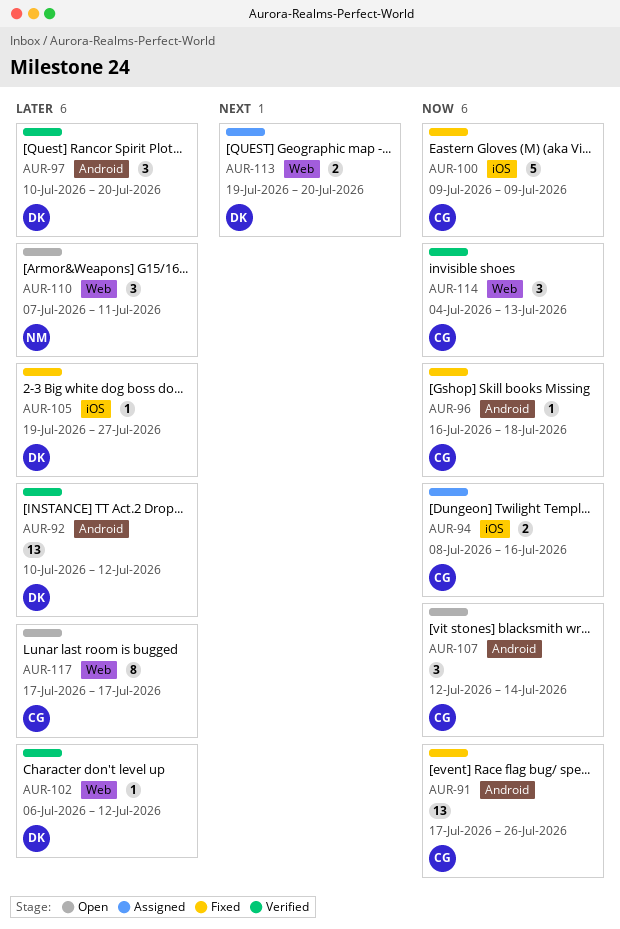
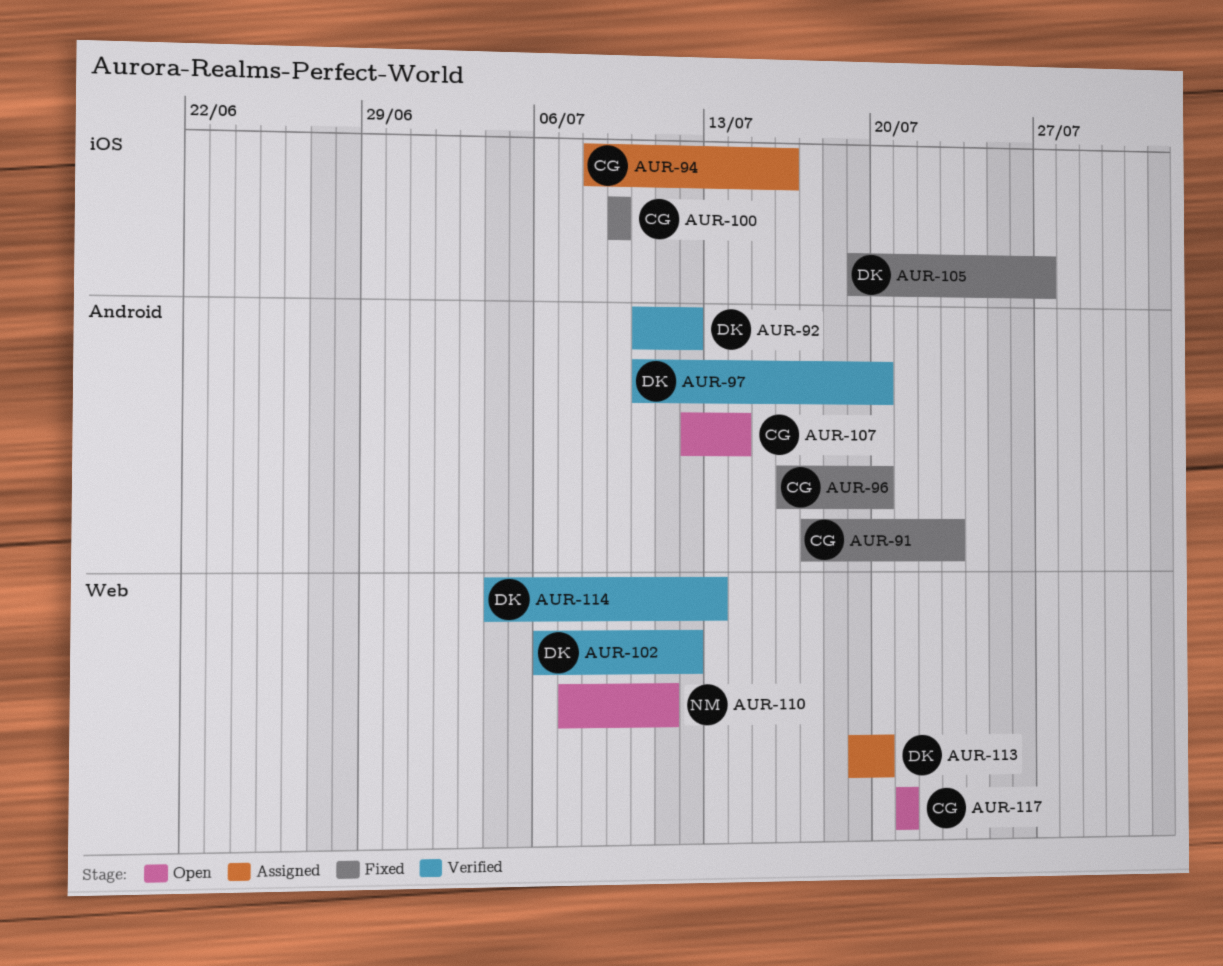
AUR-91, due: Jul 26 -> Jul 23
AUR-96, due: Jul 18 -> Jul 20
AUR-114, owner: CG -> DK
AUR-117, start: Jul 17 -> Jul 21
AUR-117, due: Jul 17 -> Jul 21

